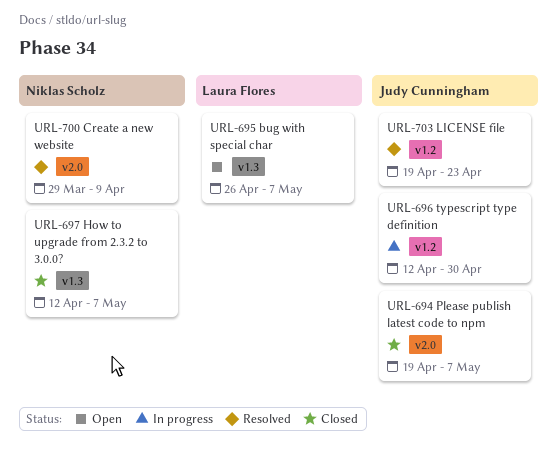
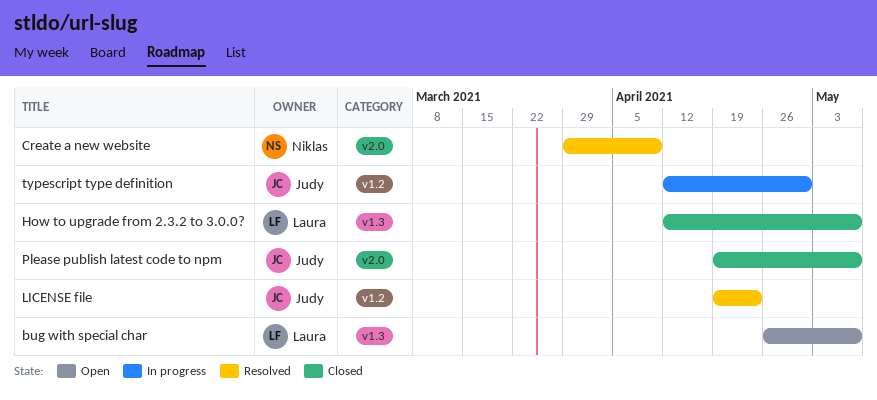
How to upgrade from 2.3.2 to 3.0.0?, owner: Niklas Scholz -> Laura Flores

